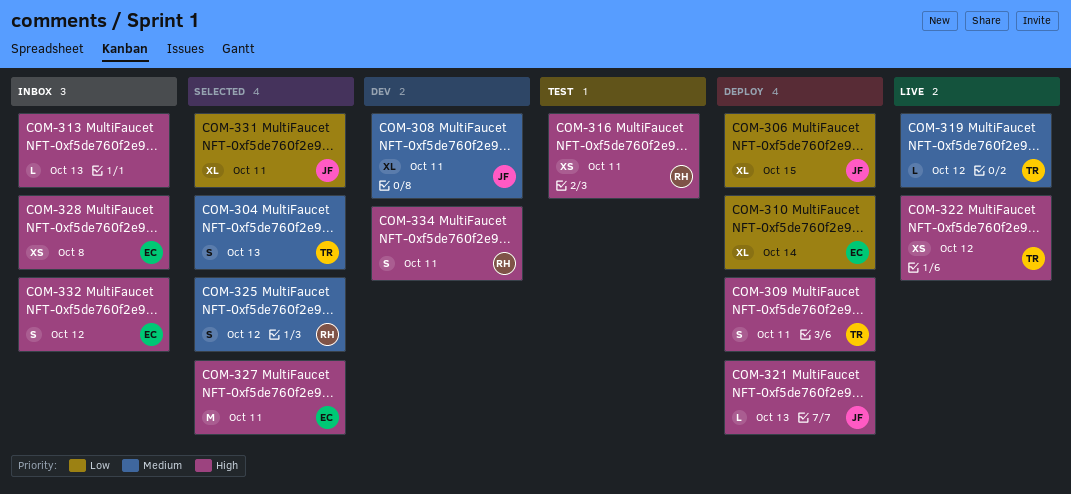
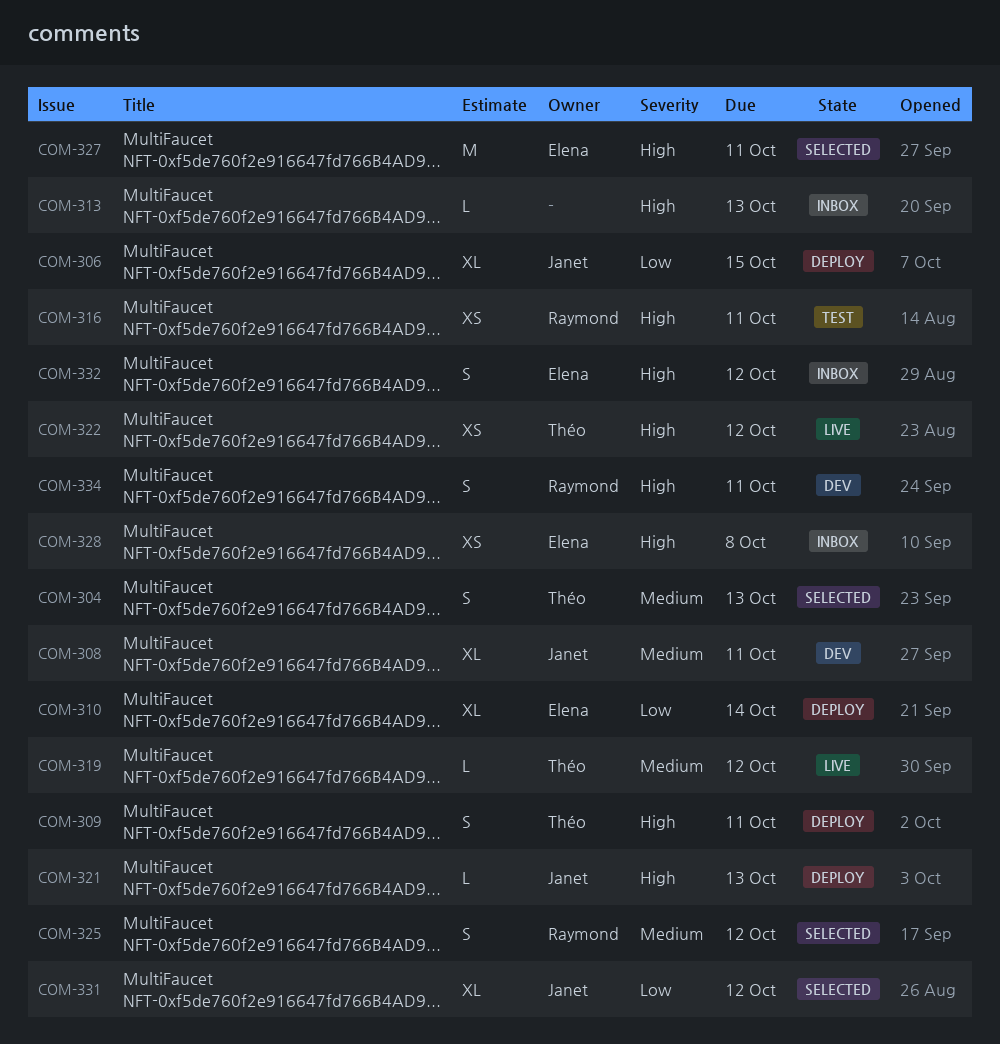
COM-331, due: Oct 11 -> Oct 12

